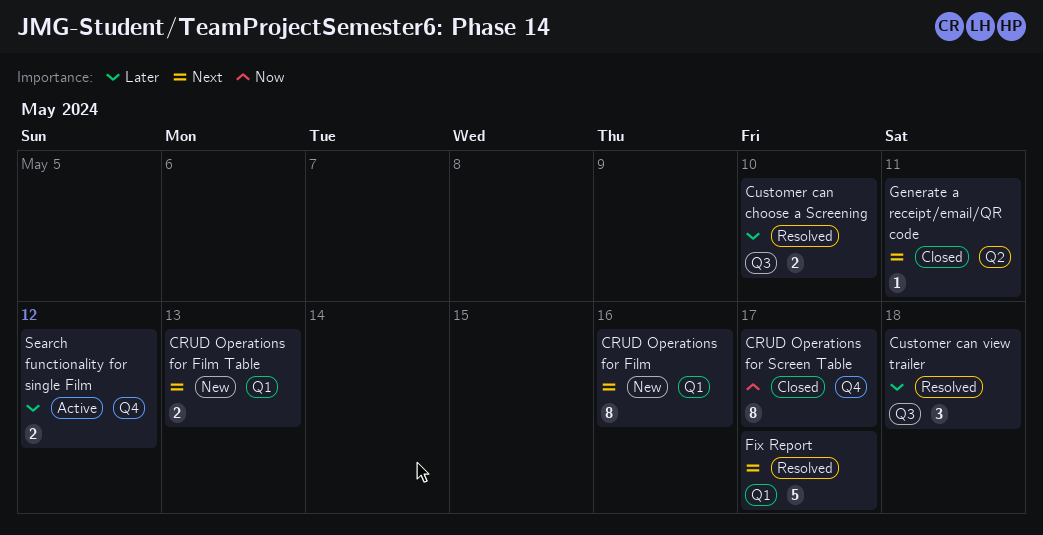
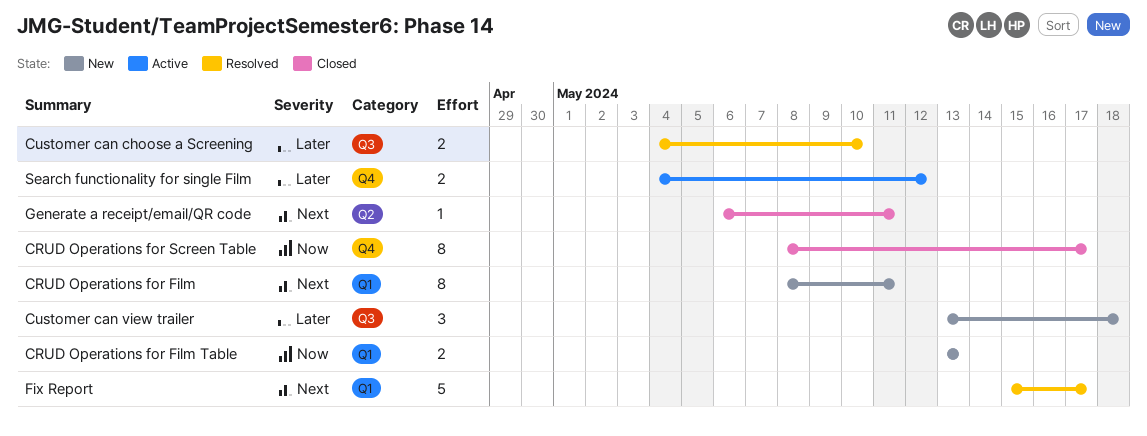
CRUD Operations for Film, due: May 16 -> May 11
CRUD Operations for Film Table, priority: Next -> Now
Customer can view trailer, status: Resolved -> New

